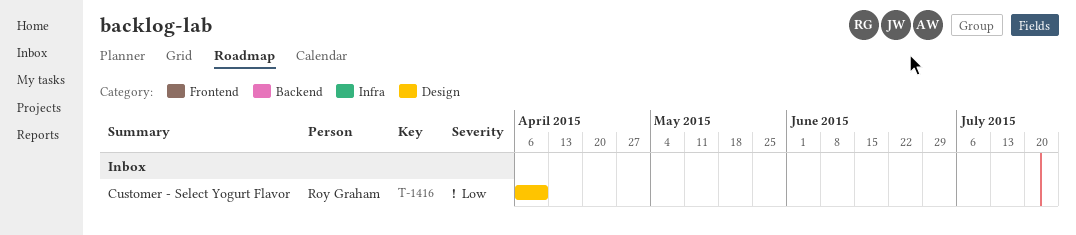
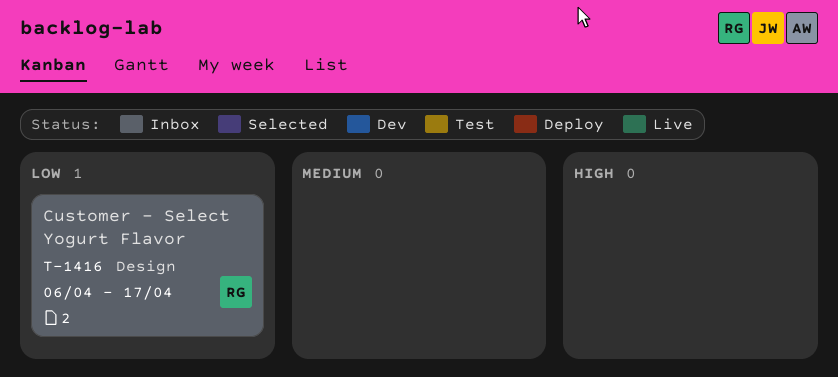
T-1416, due: Apr 10 -> Apr 17

